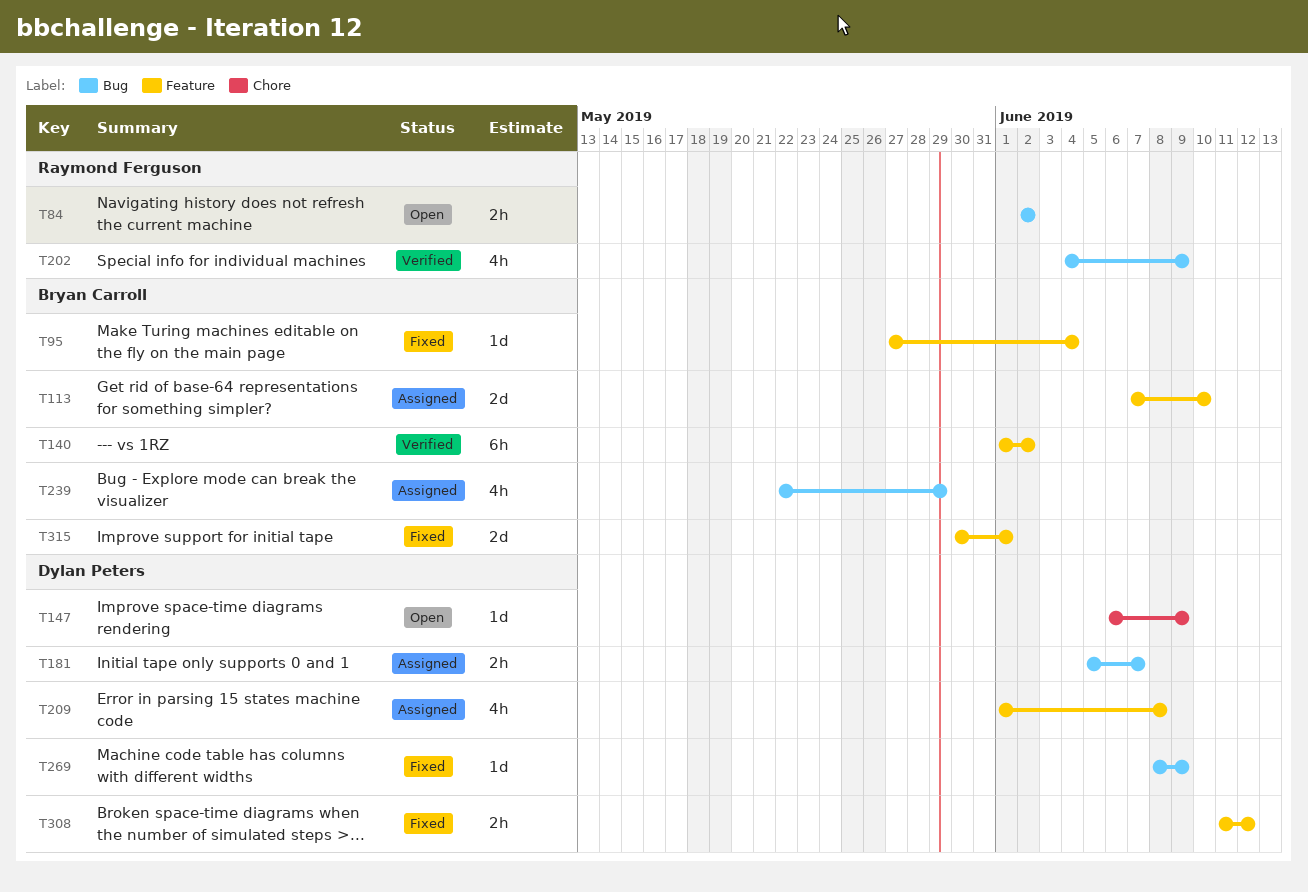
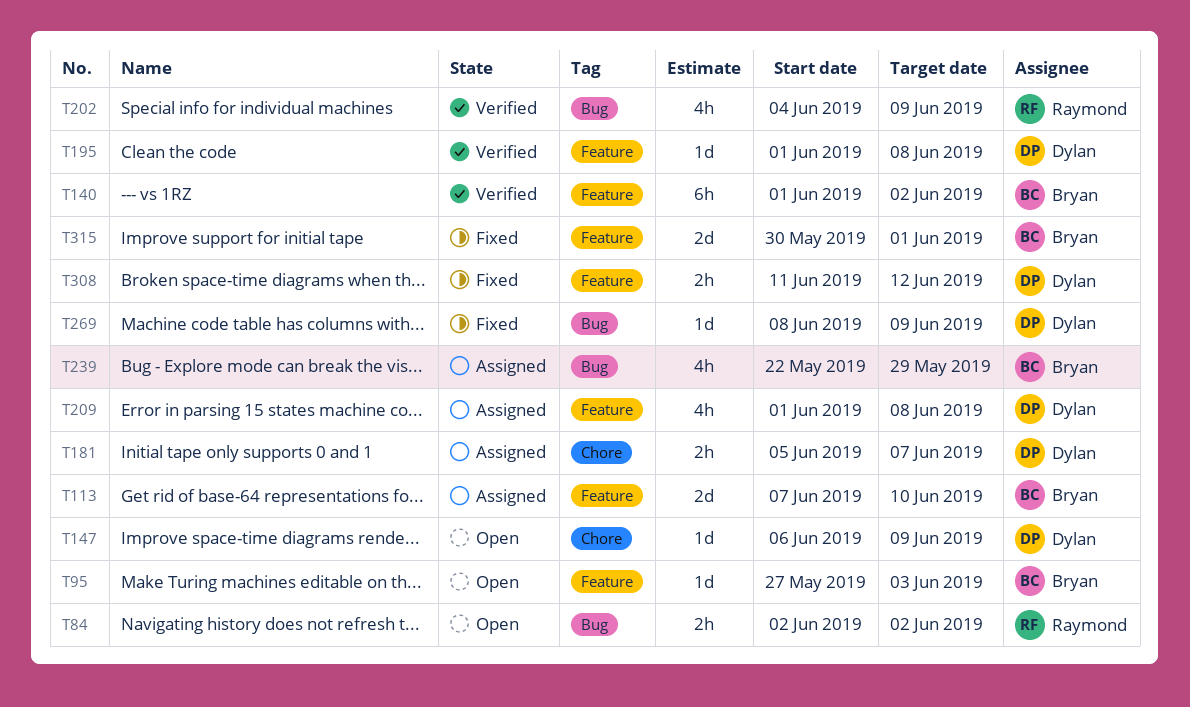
T95, status: Fixed -> Open
T95, due: Jun 4 -> Jun 3
T181, label: Bug -> Chore
T195: none -> present

